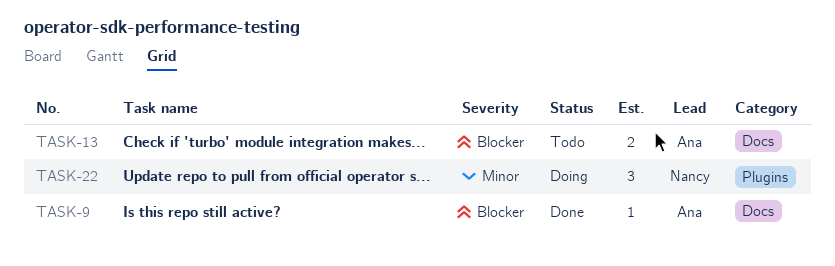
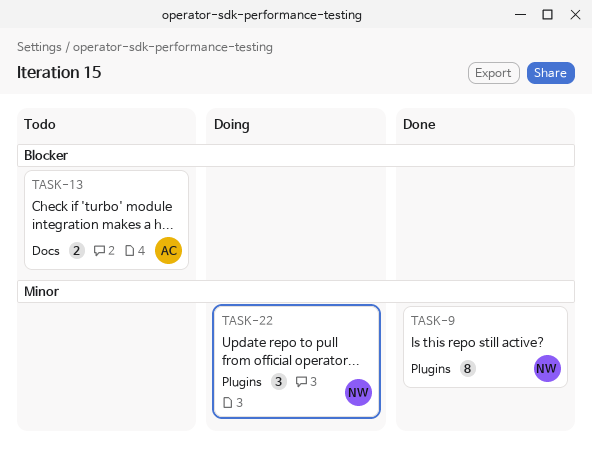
TASK-9, owner: Ana -> Nancy
TASK-9, priority: Blocker -> Minor
TASK-9, label: Docs -> Plugins
TASK-9, estimate: 1 -> 8

